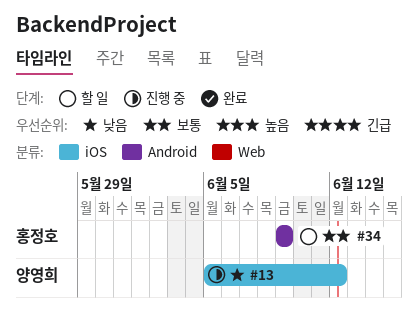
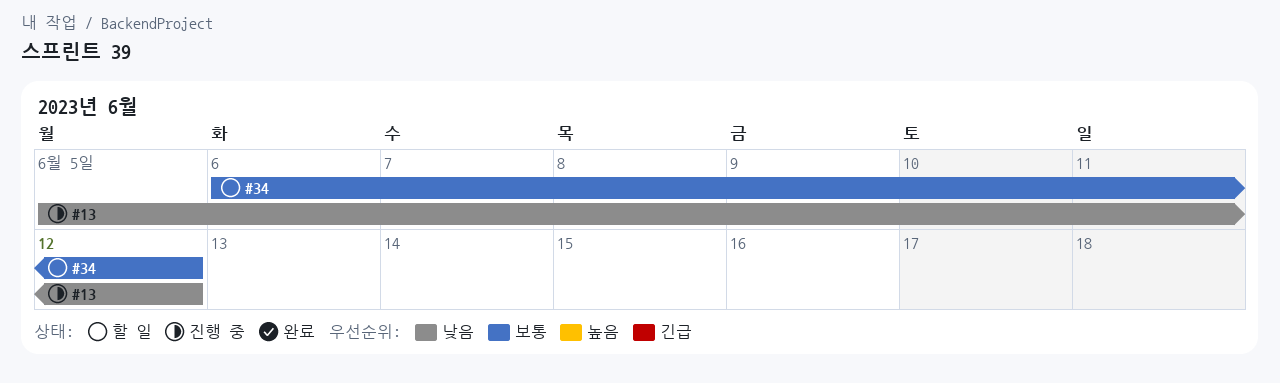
#34, start: Jun 9 -> Jun 6
#34, due: Jun 9 -> Jun 12

